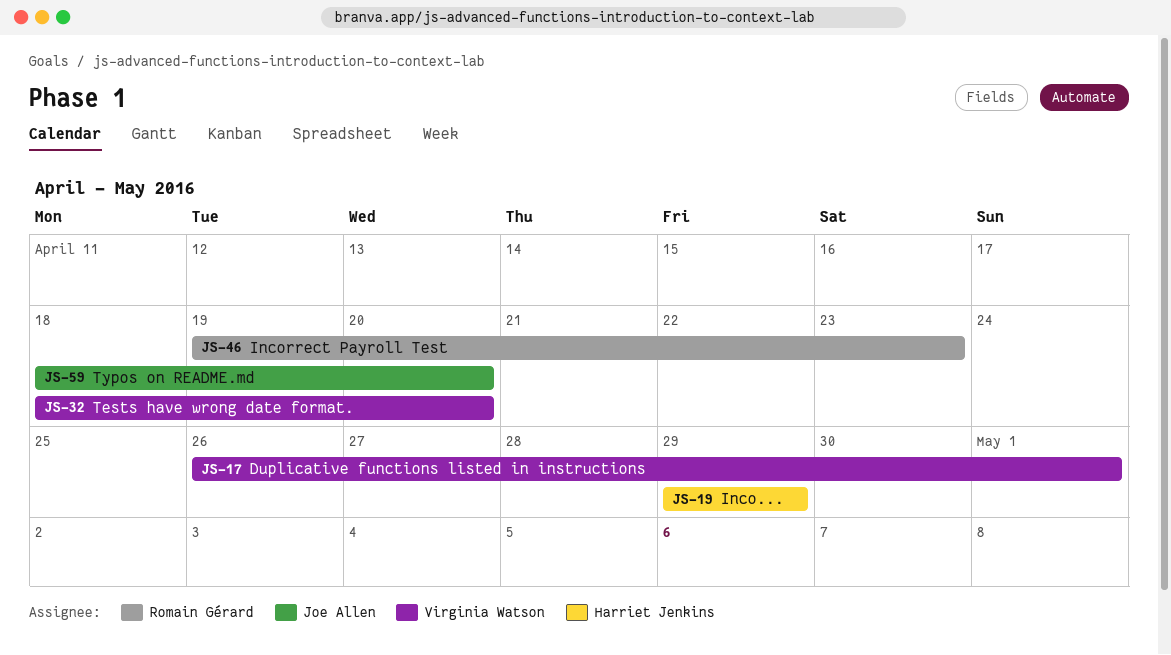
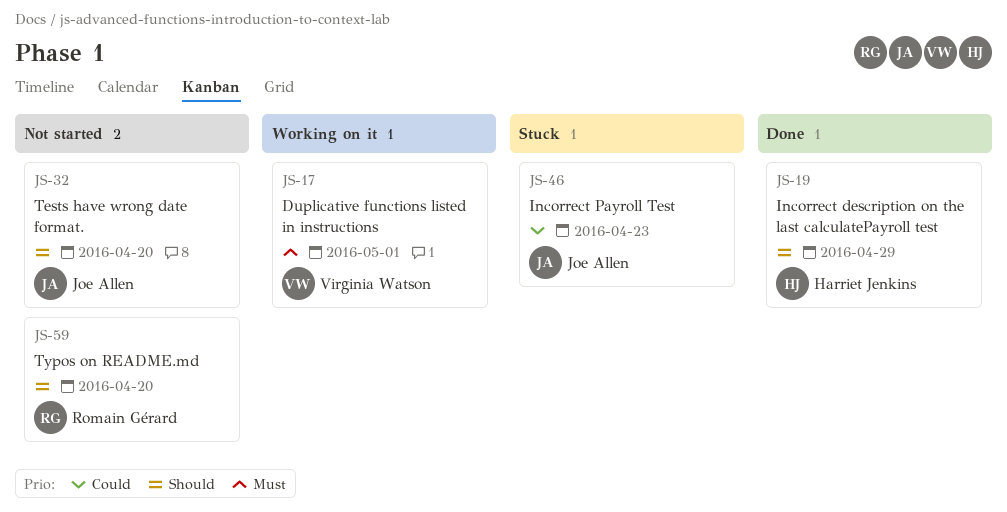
JS-32, owner: Virginia Watson -> Joe Allen
JS-46, owner: Romain Gérard -> Joe Allen
JS-59, owner: Joe Allen -> Romain Gérard

